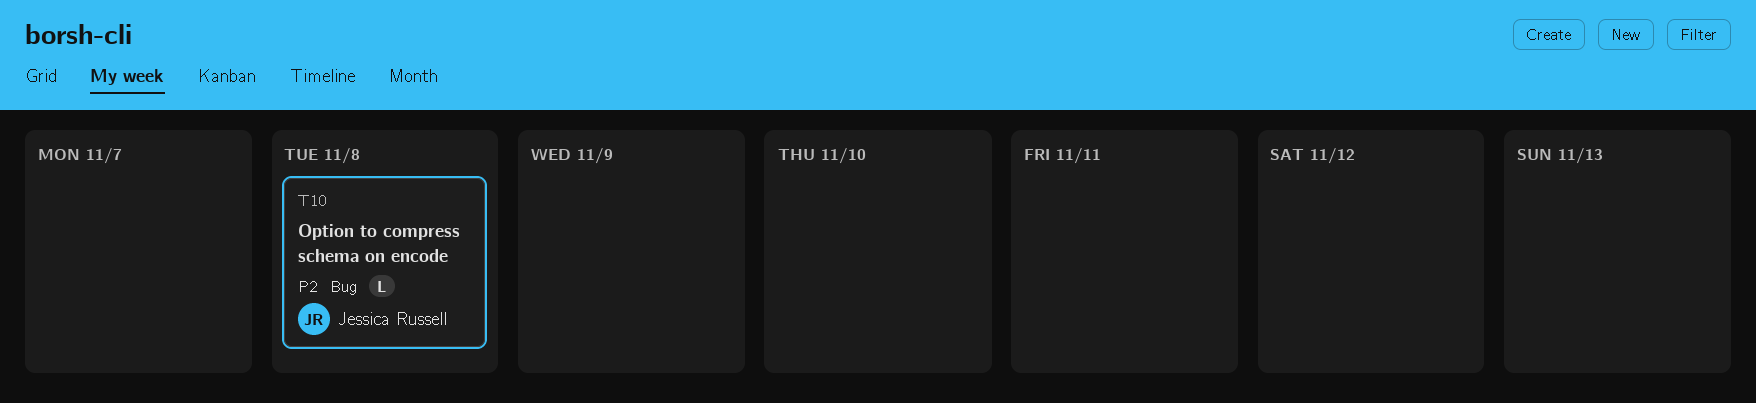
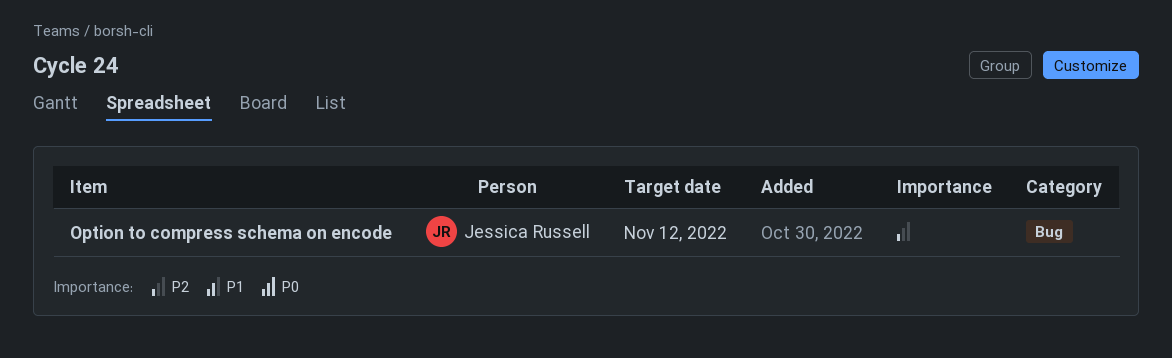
Option to compress schema on encode, due: Nov 8 -> Nov 12

